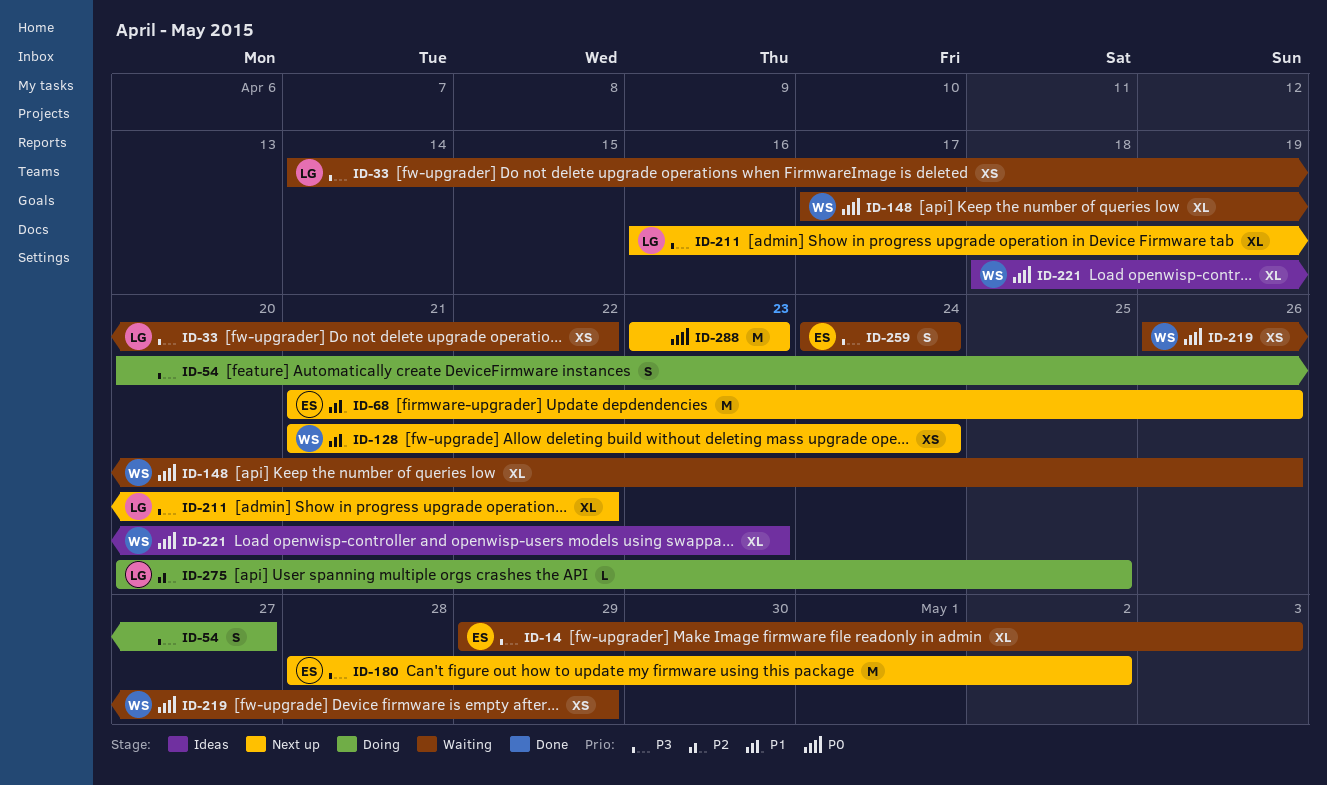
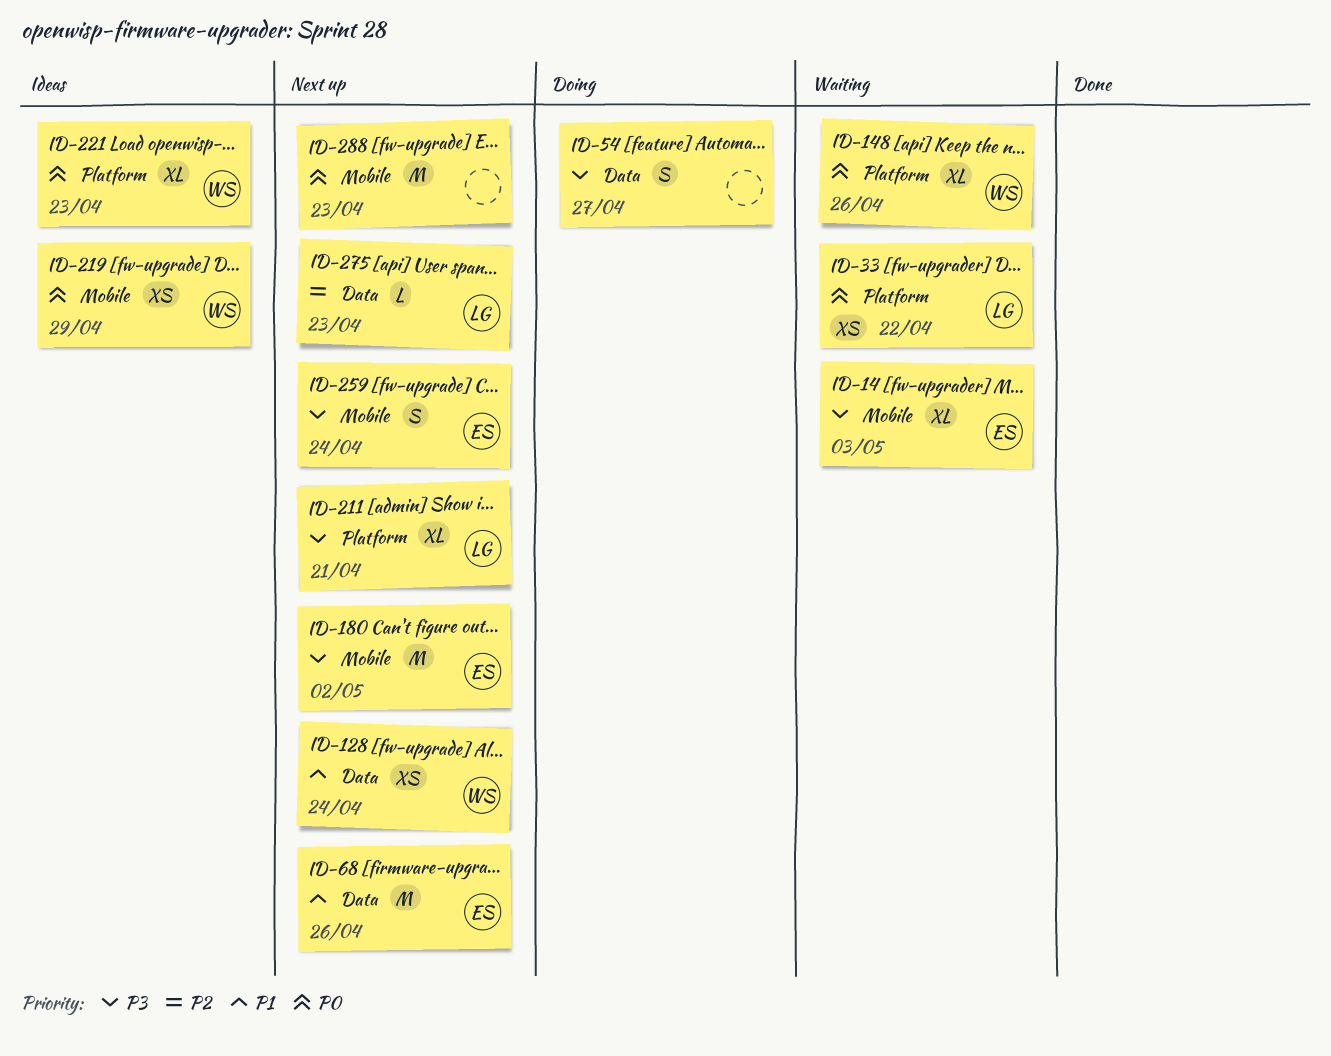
ID-33, priority: P3 -> P0
ID-211, due: Apr 22 -> Apr 21
ID-219, status: Waiting -> Ideas
ID-259, status: Waiting -> Next up
ID-275, status: Doing -> Next up
ID-275, due: Apr 25 -> Apr 23

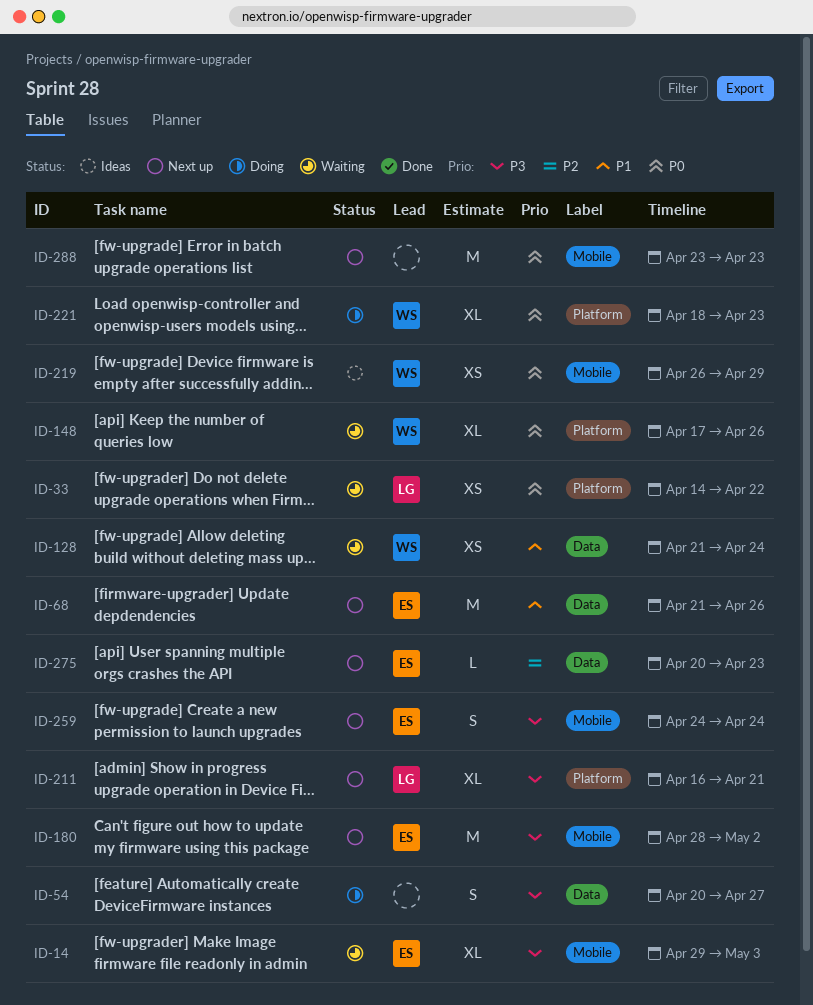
ID-128, status: Next up -> Waiting
ID-221, status: Ideas -> Doing
ID-275, owner: LG -> ES

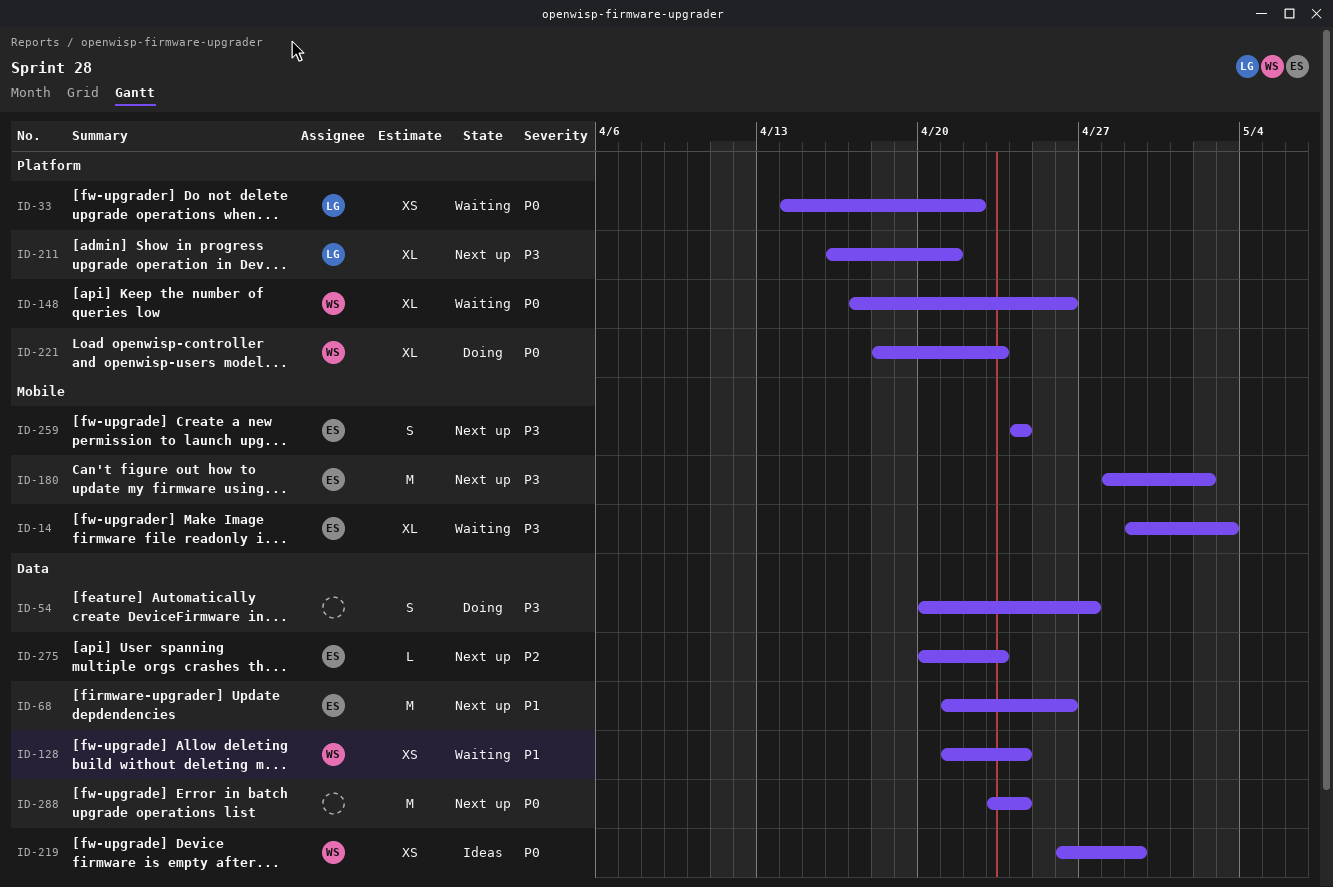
ID-219, label: Mobile -> Data
ID-288, label: Mobile -> Data
ID-288, due: Apr 23 -> Apr 24

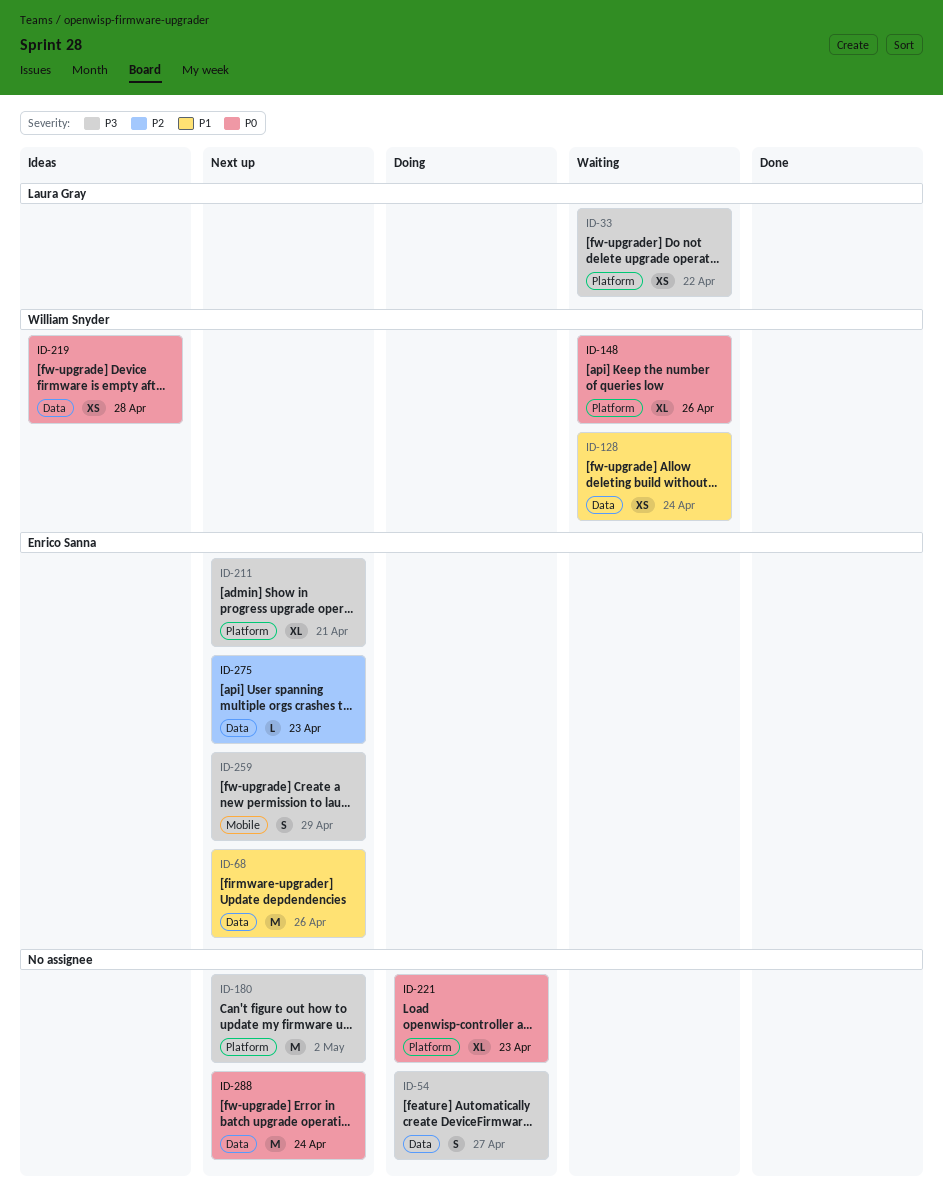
ID-14: present -> none
ID-33, priority: P0 -> P3
ID-180, owner: Enrico Sanna -> none
ID-180, label: Mobile -> Platform
ID-211, owner: Laura Gray -> Enrico Sanna
ID-219, due: Apr 29 -> Apr 28
ID-221, owner: William Snyder -> none
ID-259, due: Apr 24 -> Apr 29

